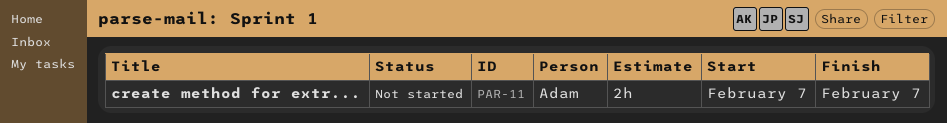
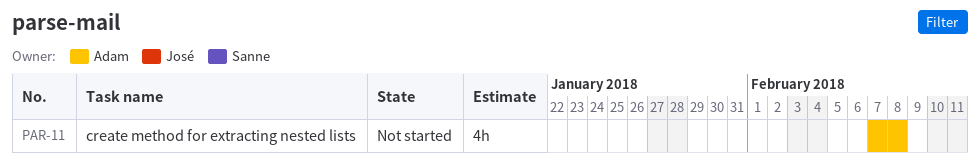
PAR-11, estimate: 2h -> 4h
PAR-11, due: Feb 7 -> Feb 8

